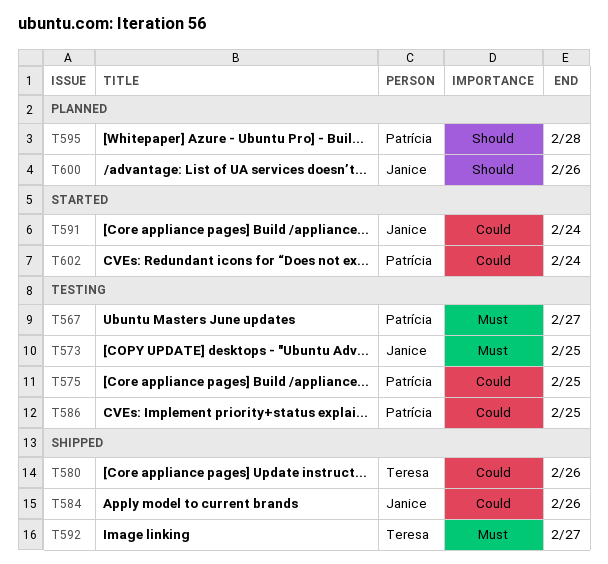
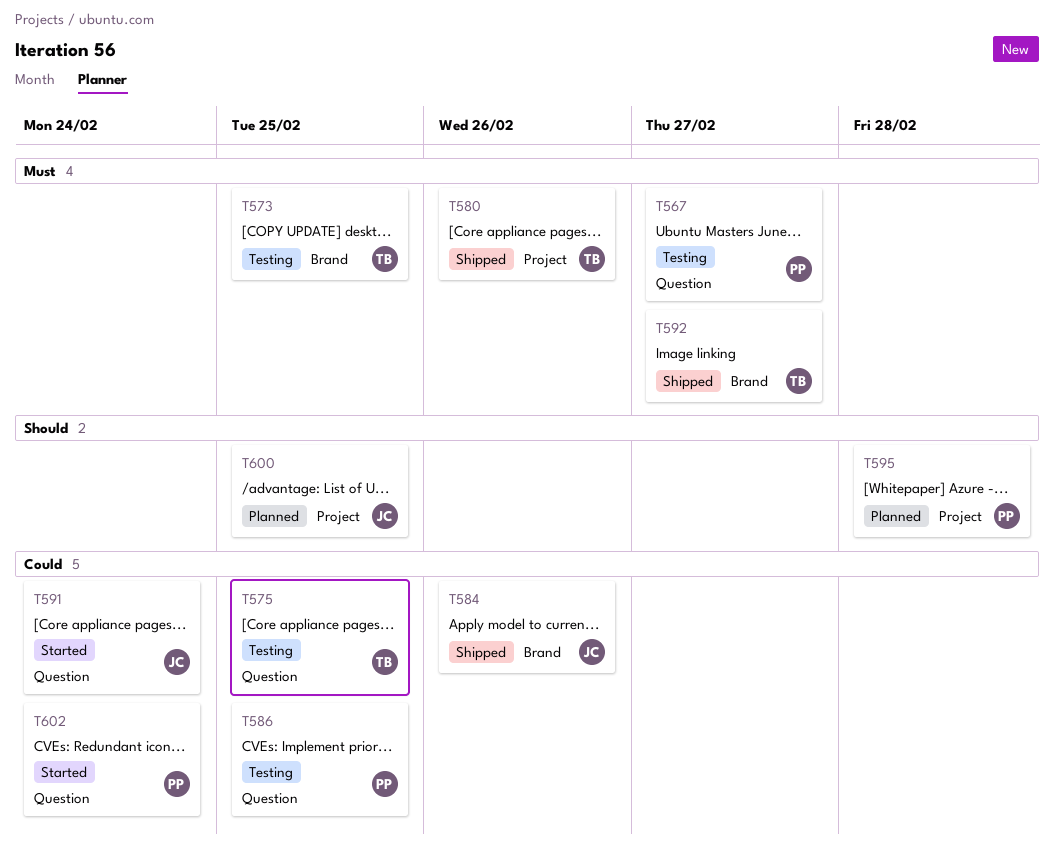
T573, owner: Janice -> Teresa
T575, owner: Patrícia -> Teresa
T580, priority: Could -> Must
T600, due: Feb 26 -> Feb 25

